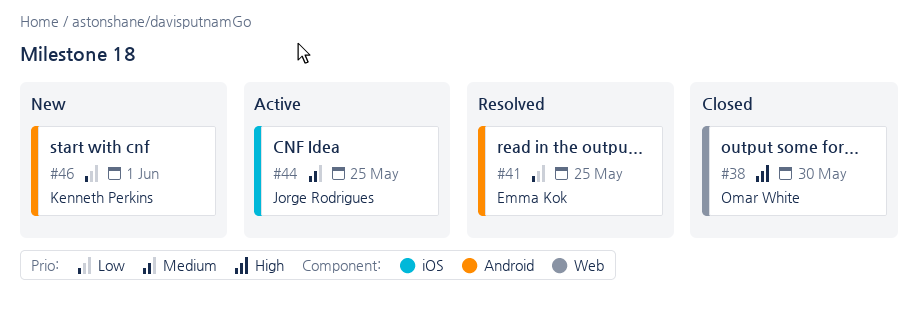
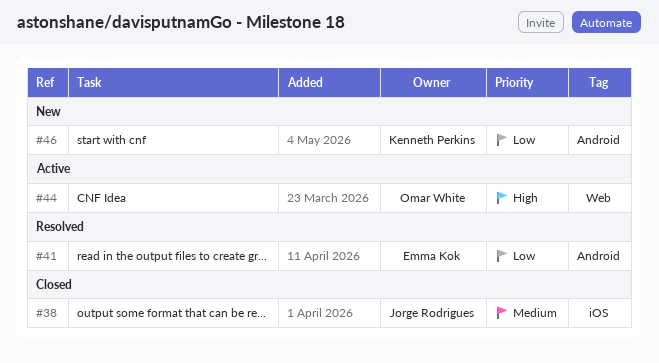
#38, owner: Omar White -> Jorge Rodrigues
#38, priority: High -> Medium
#38, label: Web -> iOS
#44, owner: Jorge Rodrigues -> Omar White
#44, priority: Medium -> High
#44, label: iOS -> Web

